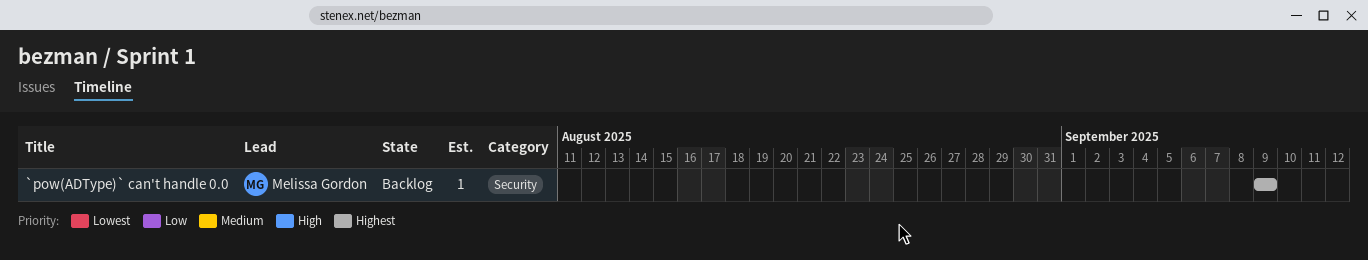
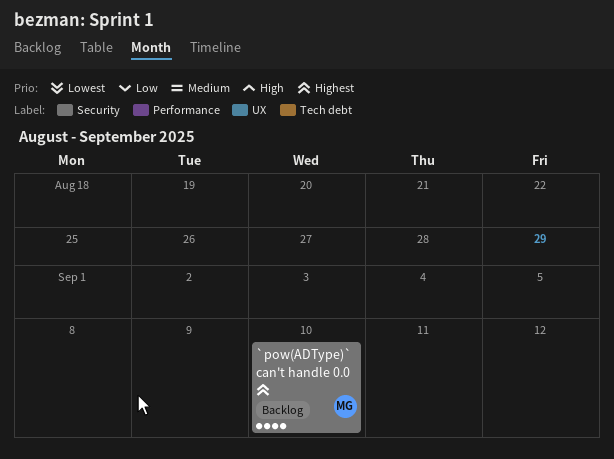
`pow(ADType)` can't handle 0.0, estimate: 1 -> 4
`pow(ADType)` can't handle 0.0, due: Sep 9 -> Sep 10

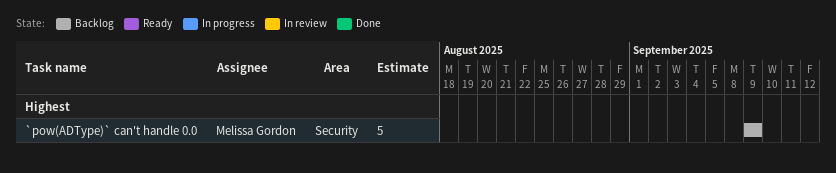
`pow(ADType)` can't handle 0.0, estimate: 4 -> 5
`pow(ADType)` can't handle 0.0, due: Sep 10 -> Sep 9

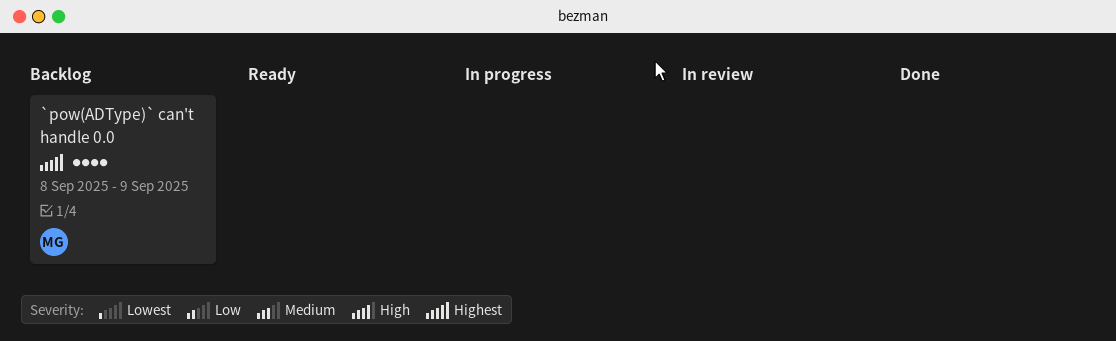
`pow(ADType)` can't handle 0.0, estimate: 5 -> 4
`pow(ADType)` can't handle 0.0, start: Sep 9 -> Sep 8

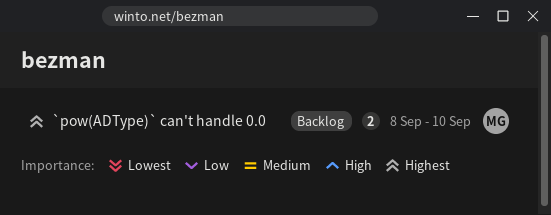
`pow(ADType)` can't handle 0.0, estimate: 4 -> 2
`pow(ADType)` can't handle 0.0, due: Sep 9 -> Sep 10

